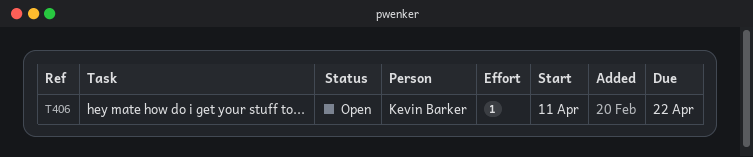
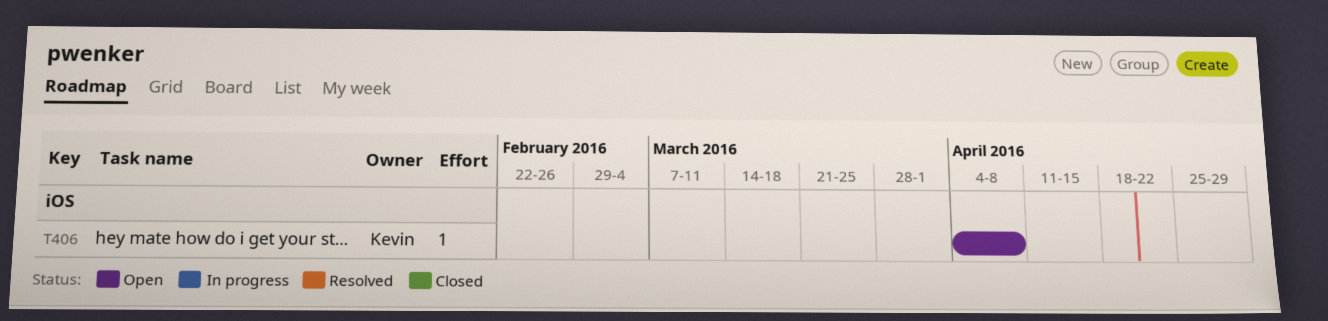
T406, start: Apr 11 -> Apr 4
T406, due: Apr 22 -> Apr 8

